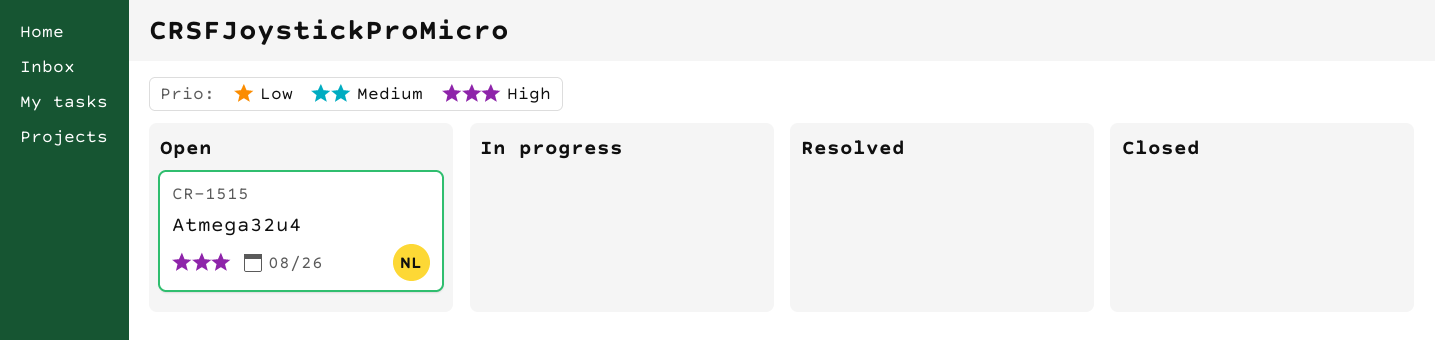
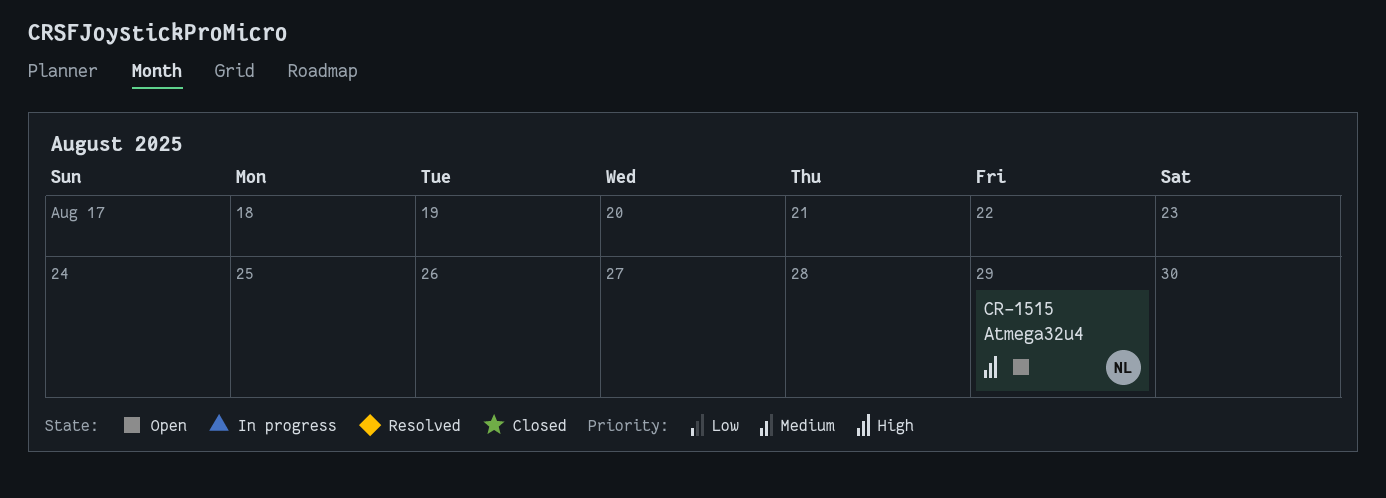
CR-1515, due: Aug 26 -> Aug 29

